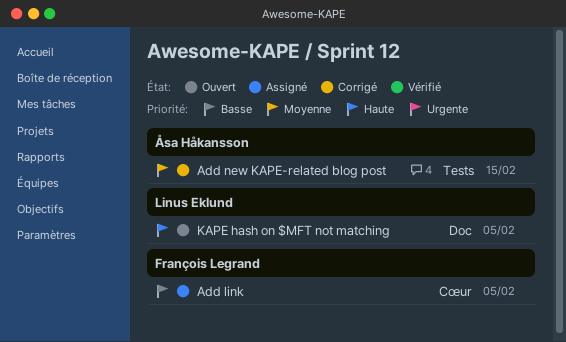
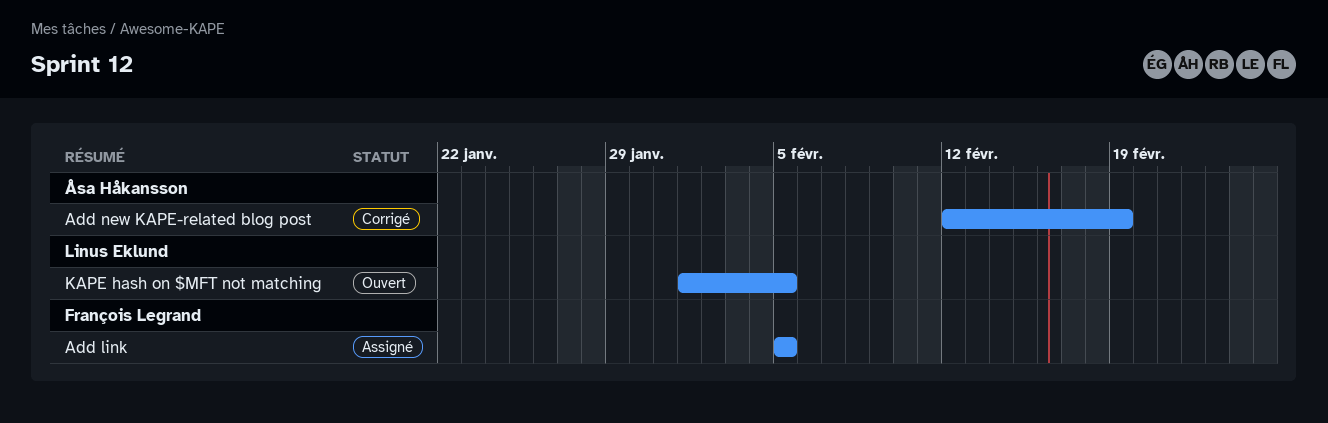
Add new KAPE-related blog post, due: Feb 15 -> Feb 19

